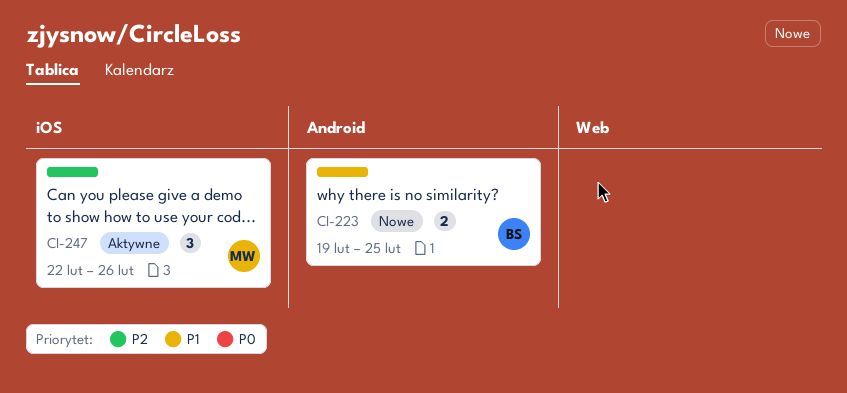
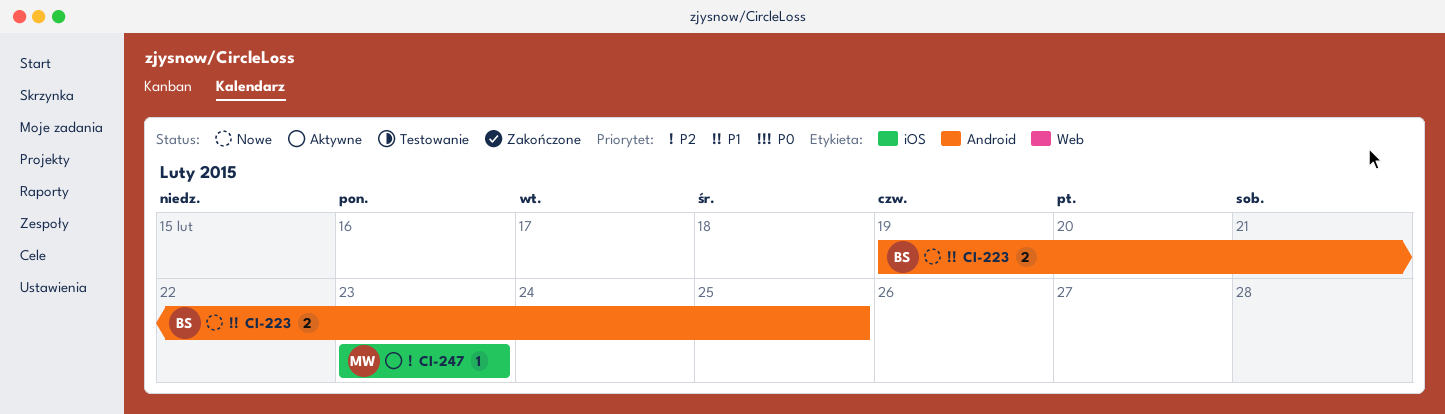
CI-247, estimate: 3 -> 1
CI-247, start: Feb 22 -> Feb 23
CI-247, due: Feb 26 -> Feb 23

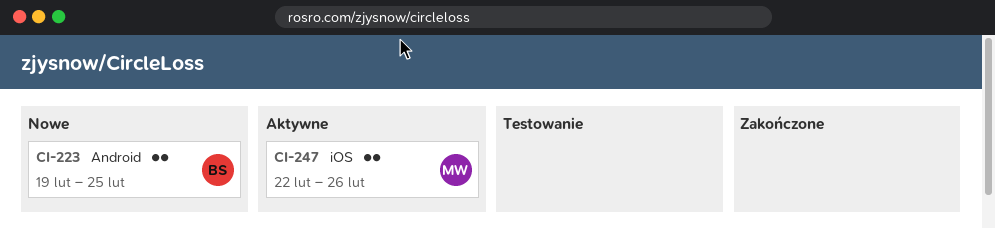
CI-247, estimate: 1 -> 2
CI-247, start: Feb 23 -> Feb 22
CI-247, due: Feb 23 -> Feb 26

